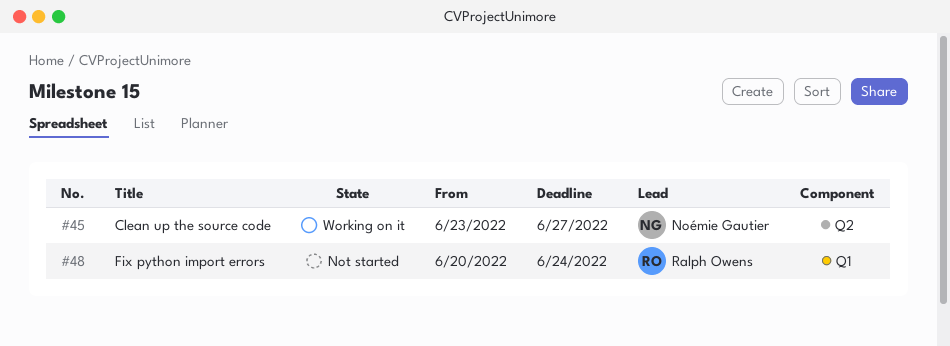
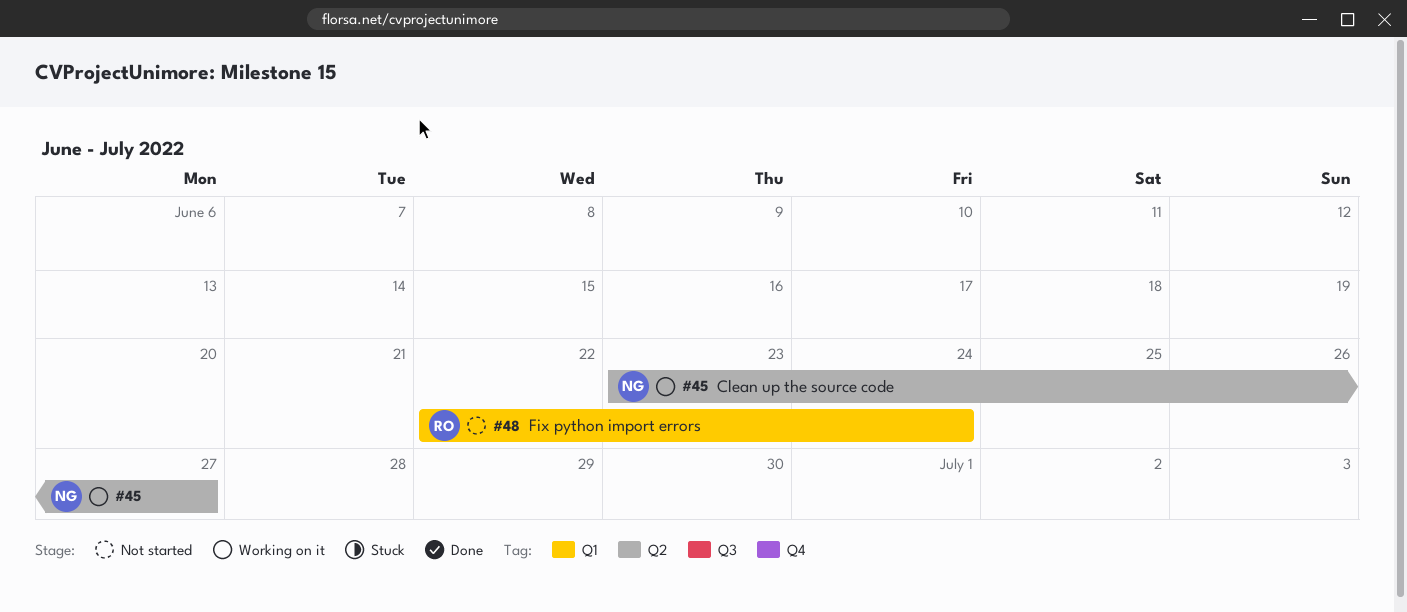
#48, start: Jun 20 -> Jun 22

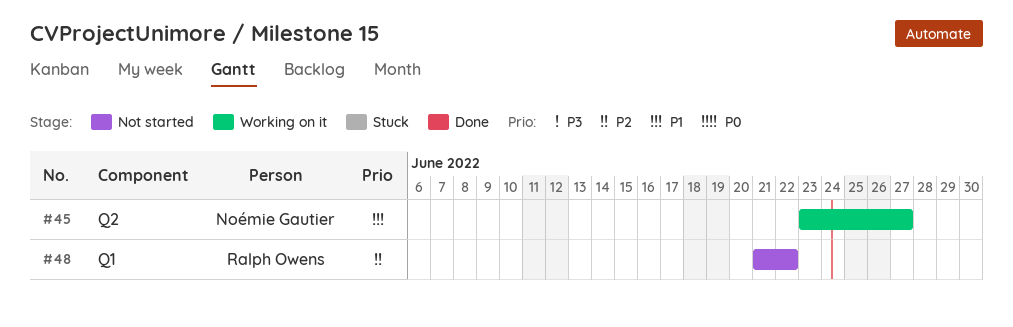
#48, start: Jun 22 -> Jun 21
#48, due: Jun 24 -> Jun 22

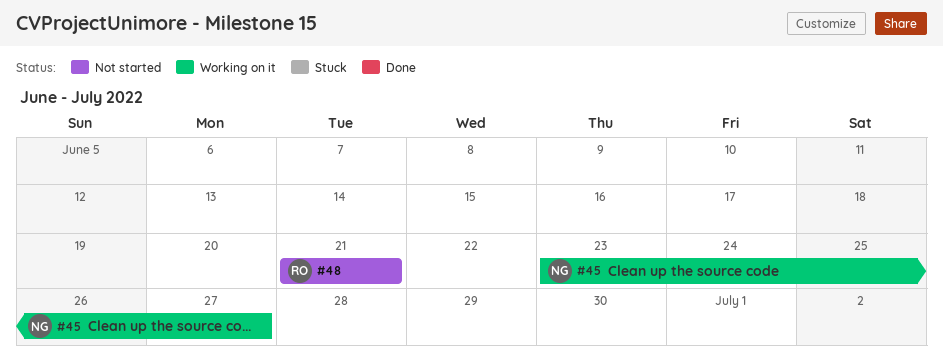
#48, due: Jun 22 -> Jun 21

